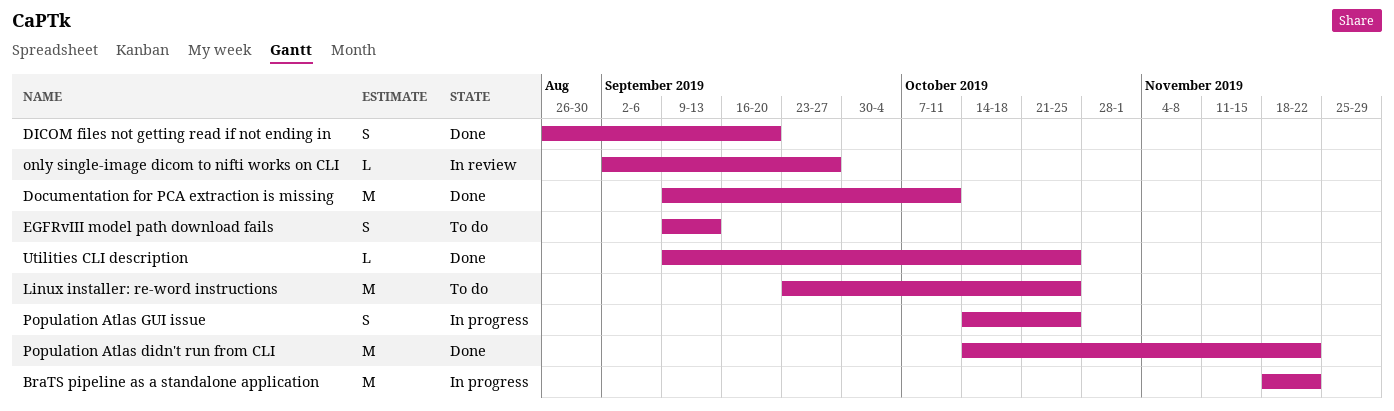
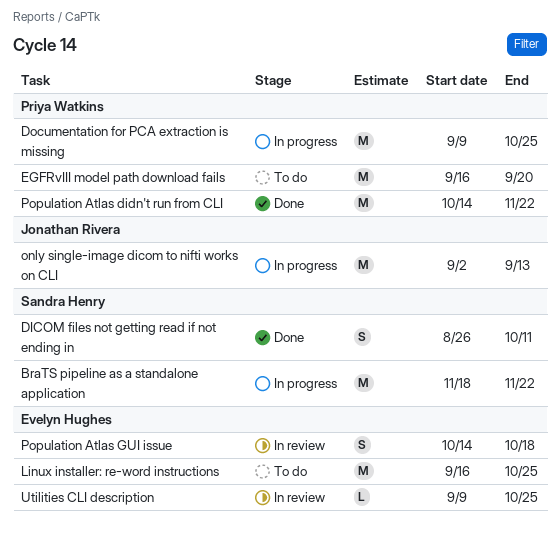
DICOM files not getting read if not ending in, due: Sep 20 -> Oct 11
Documentation for PCA extraction is missing, status: Done -> In progress
Documentation for PCA extraction is missing, due: Oct 11 -> Oct 25
EGFRvIII model path download fails, estimate: S -> M
EGFRvIII model path download fails, start: Sep 9 -> Sep 16
EGFRvIII model path download fails, due: Sep 13 -> Sep 20
Linux installer: re-word instructions, start: Sep 23 -> Sep 16
only single-image dicom to nifti works on CLI, status: In review -> In progress
only single-image dicom to nifti works on CLI, estimate: L -> M
only single-image dicom to nifti works on CLI, due: Sep 27 -> Sep 13
Population Atlas GUI issue, status: In progress -> In review
Population Atlas GUI issue, due: Oct 25 -> Oct 18
Utilities CLI description, status: Done -> In review

